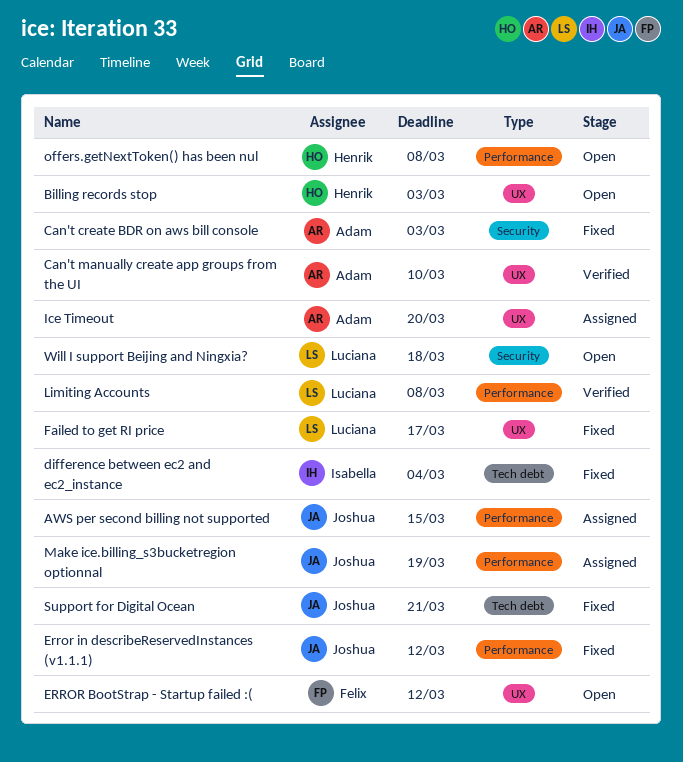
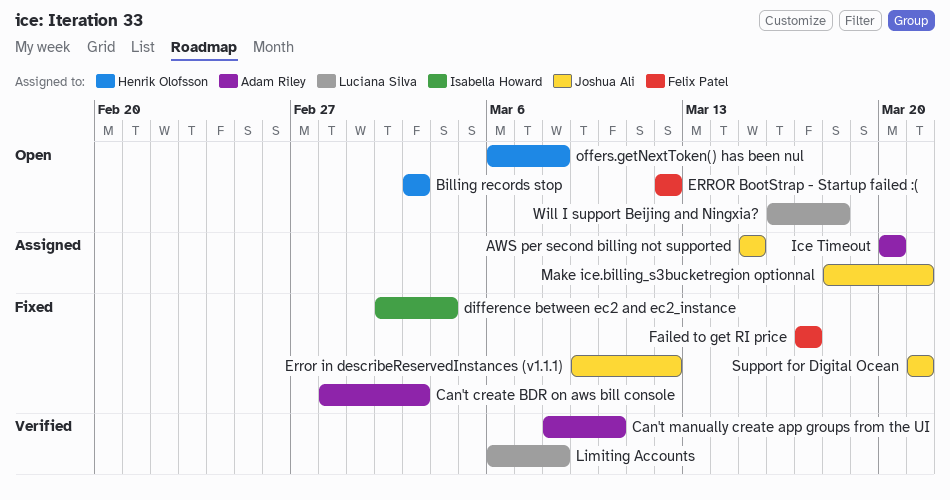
Failed to get RI price, owner: Luciana Silva -> Felix Patel
Make ice.billing_s3bucketregion optionnal, due: Mar 19 -> Mar 21

